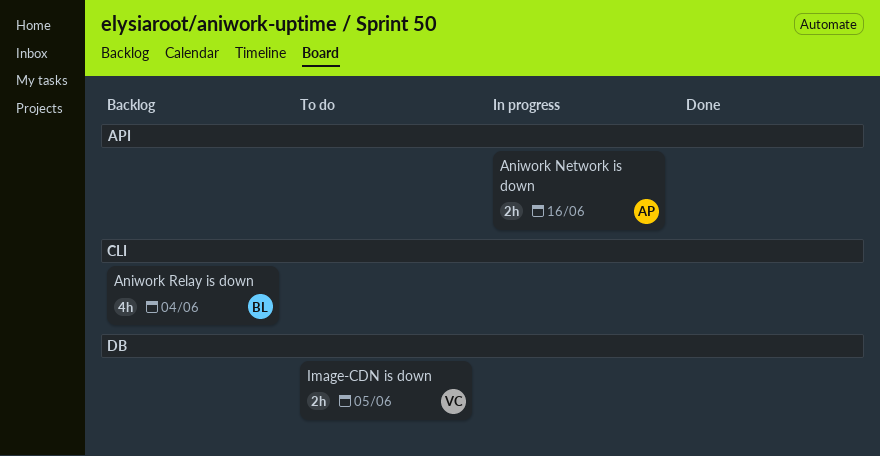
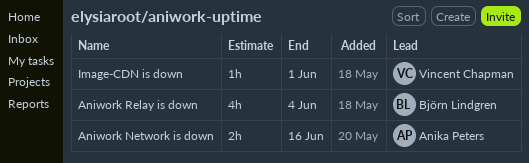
Image-CDN is down, estimate: 2h -> 1h
Image-CDN is down, due: Jun 5 -> Jun 1

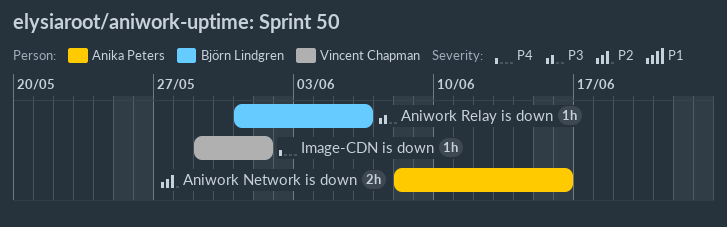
Aniwork Relay is down, estimate: 4h -> 1h
Aniwork Relay is down, due: Jun 4 -> Jun 6

